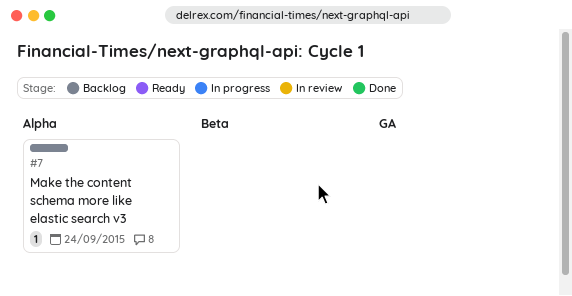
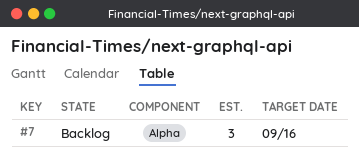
#7, estimate: 1 -> 3
#7, due: Sep 24 -> Sep 16

